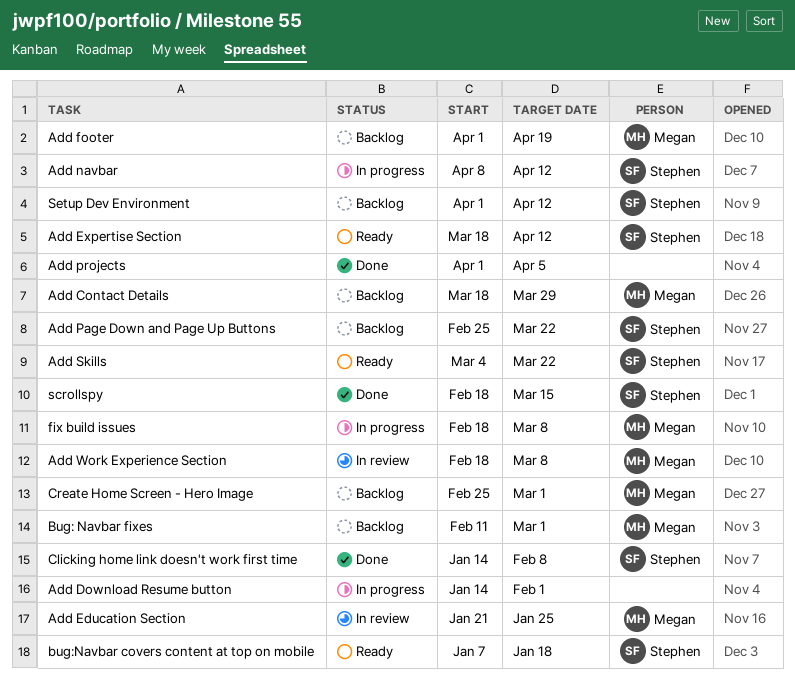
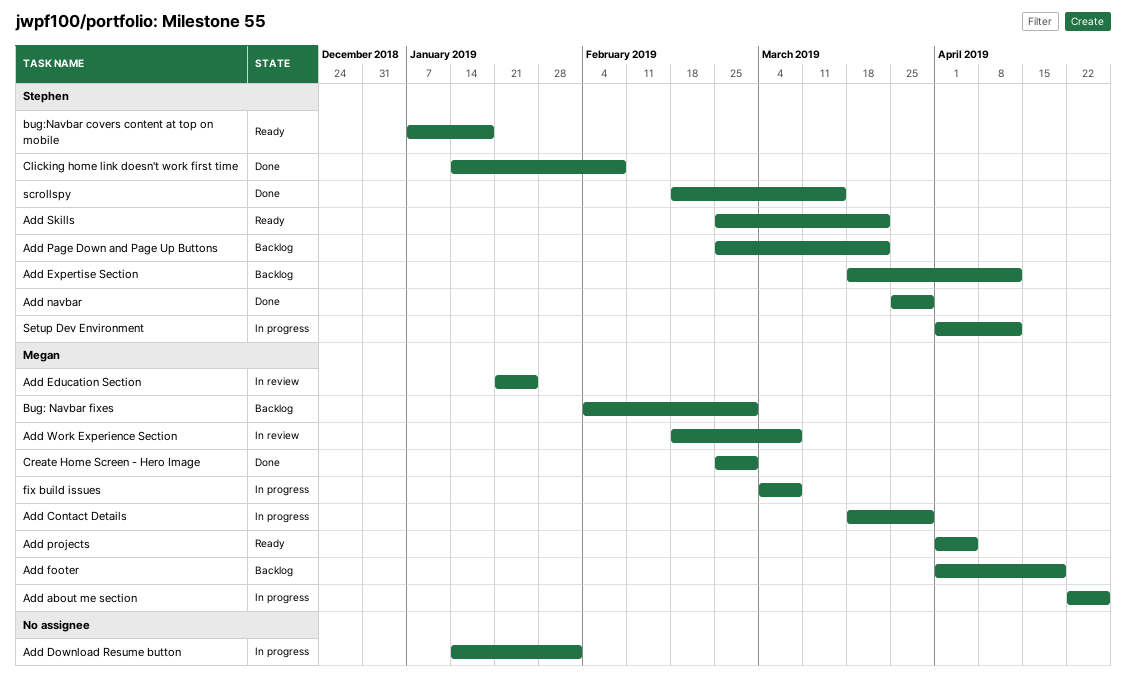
Add about me section: none -> present
Add Contact Details, status: Backlog -> In progress
Add Expertise Section, status: Ready -> Backlog
Add navbar, status: In progress -> Done
Add navbar, start: Apr 8 -> Mar 25
Add navbar, due: Apr 12 -> Mar 29
Add projects, status: Done -> Ready
Add projects, owner: none -> Megan
Add Skills, start: Mar 4 -> Feb 25
Bug: Navbar fixes, start: Feb 11 -> Feb 4
Create Home Screen - Hero Image, status: Backlog -> Done
fix build issues, start: Feb 18 -> Mar 4
Setup Dev Environment, status: Backlog -> In progress

